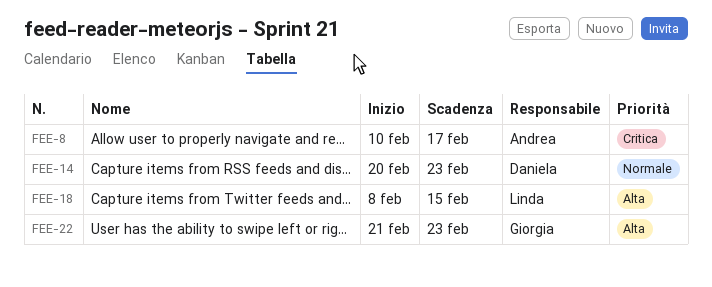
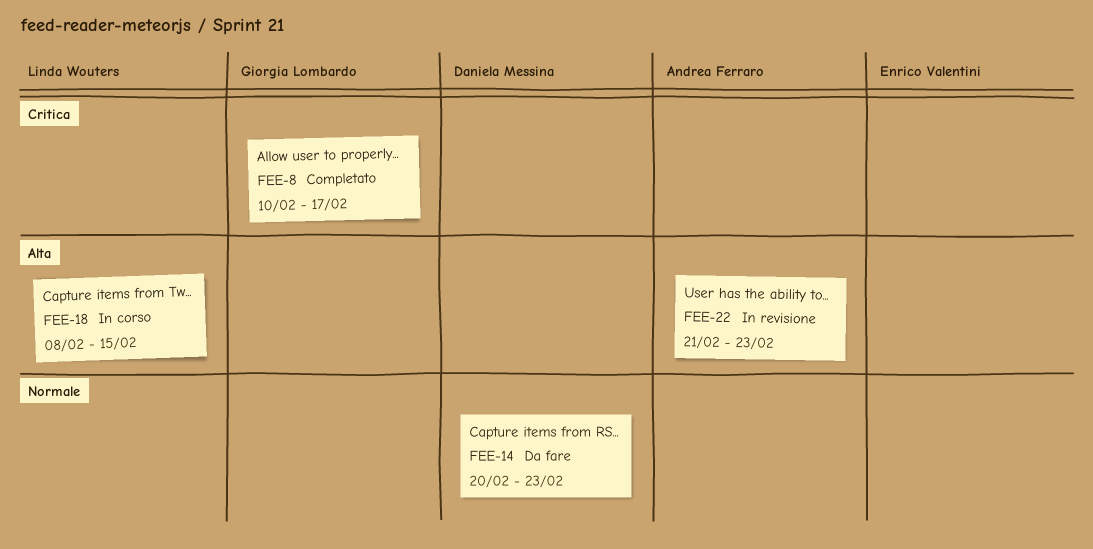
FEE-8, owner: Andrea Ferraro -> Giorgia Lombardo
FEE-22, owner: Giorgia Lombardo -> Andrea Ferraro

